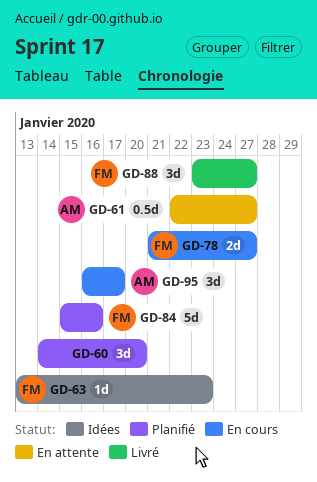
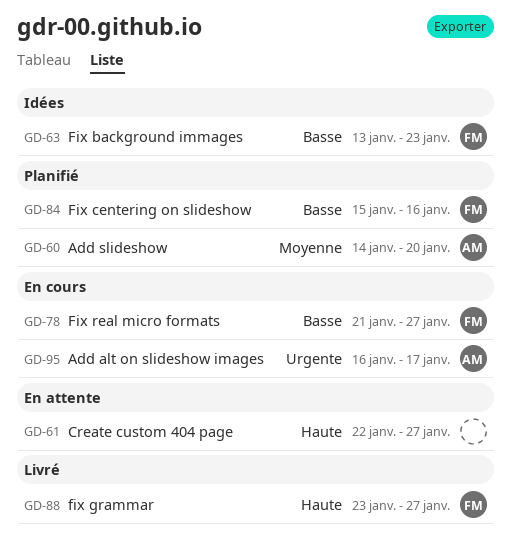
GD-60, owner: none -> AM
GD-61, owner: AM -> none

